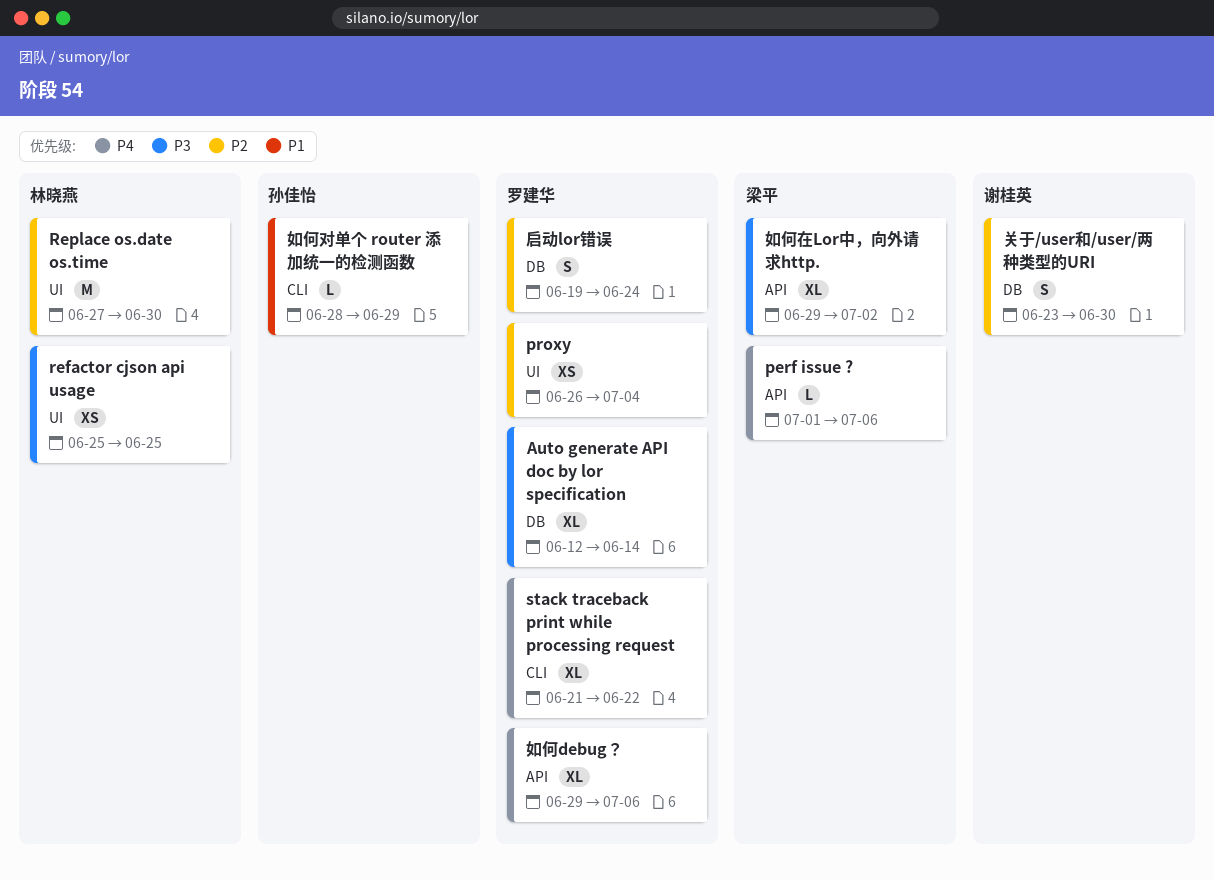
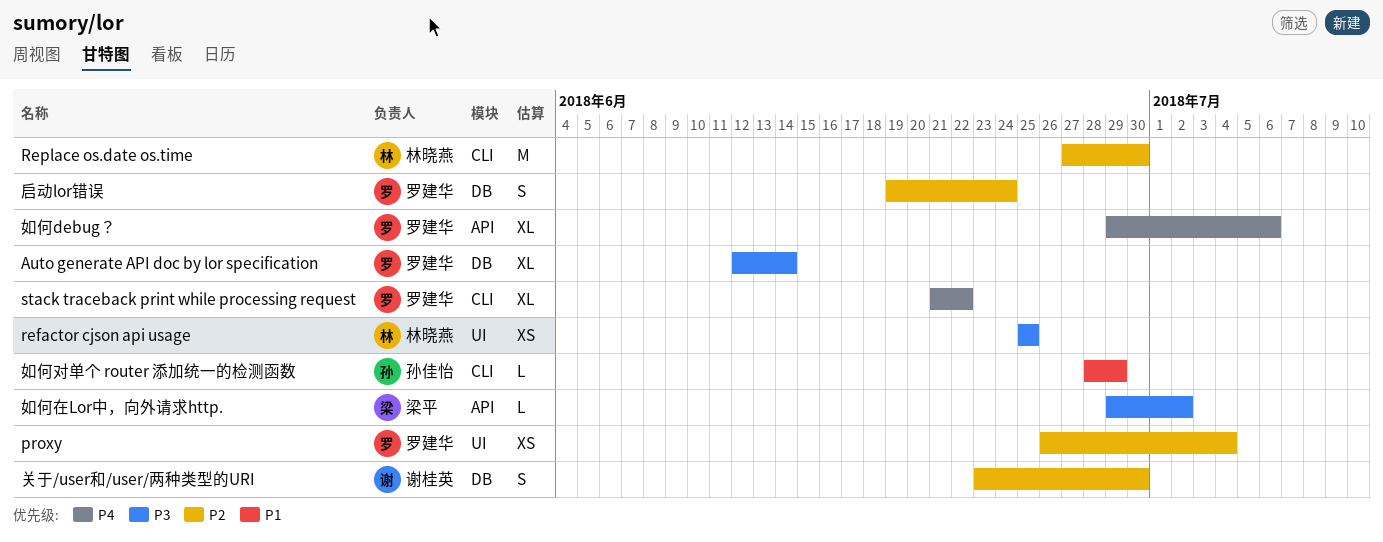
perf issue ?: present -> none
Replace os.date os.time, label: UI -> CLI
如何在Lor中，向外请求http., estimate: XL -> L

